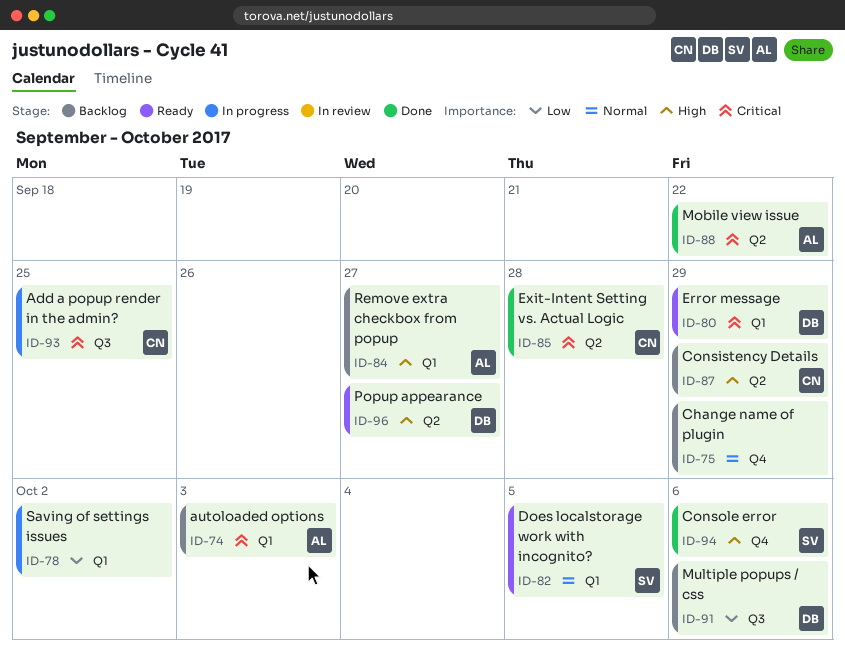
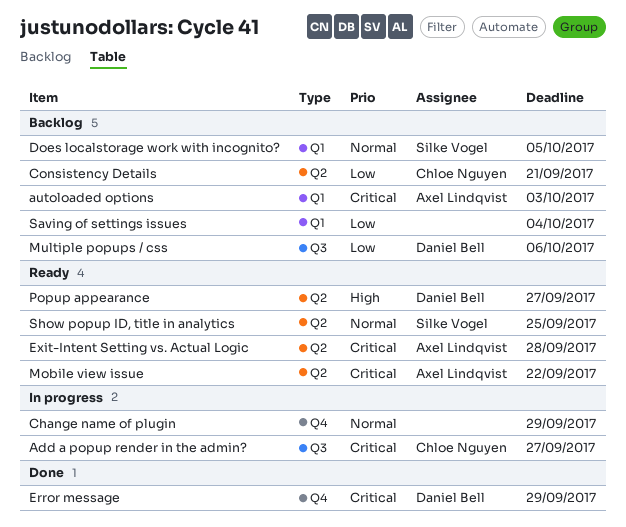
Add a popup render in the admin?, due: Sep 25 -> Sep 27
Change name of plugin, status: Backlog -> In progress
Consistency Details, priority: High -> Low
Consistency Details, due: Sep 29 -> Sep 21
Console error: present -> none
Does localstorage work with incognito?, status: Ready -> Backlog
Error message, status: Ready -> Done
Error message, label: Q1 -> Q4
Exit-Intent Setting vs. Actual Logic, status: Done -> Ready
Exit-Intent Setting vs. Actual Logic, owner: Chloe Nguyen -> Axel Lindqvist
Mobile view issue, status: Done -> Ready
Remove extra checkbox from popup: present -> none
Saving of settings issues, status: In progress -> Backlog
Saving of settings issues, due: Oct 2 -> Oct 4
Show popup ID, title in analytics: none -> present

